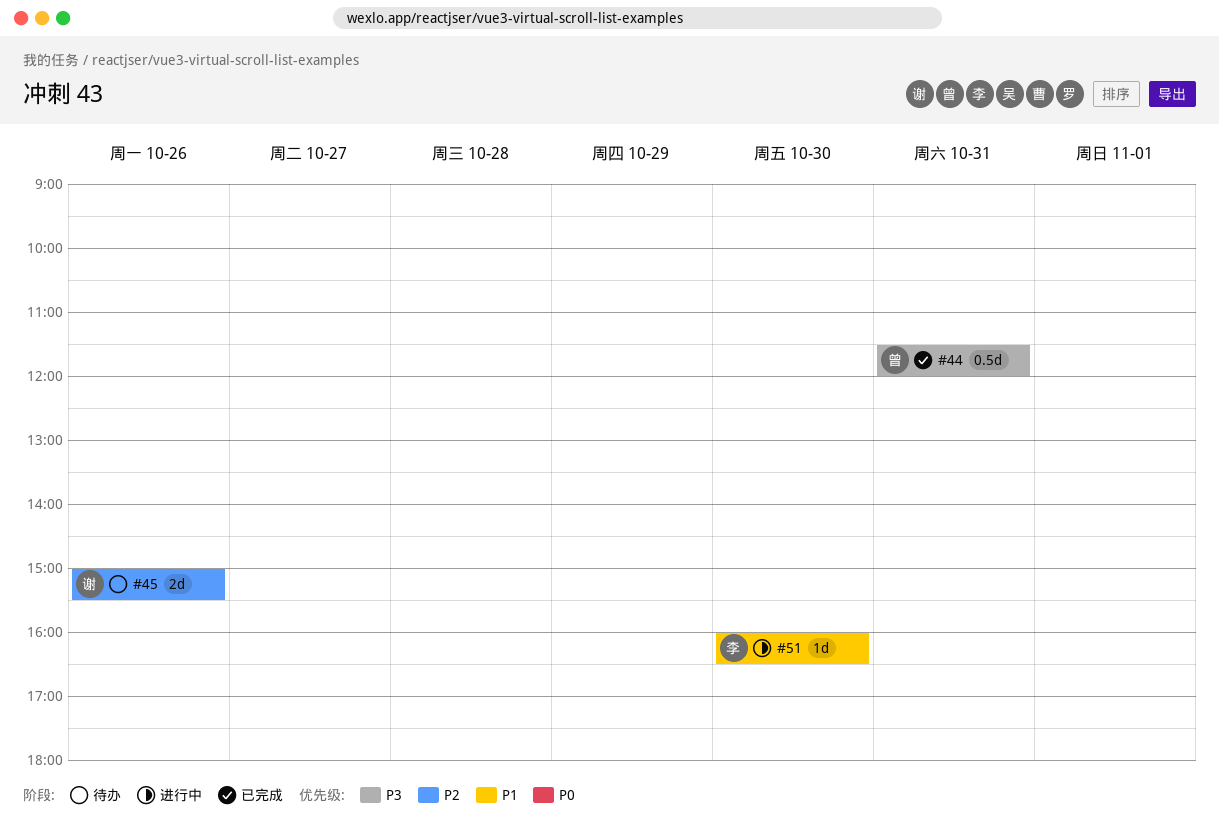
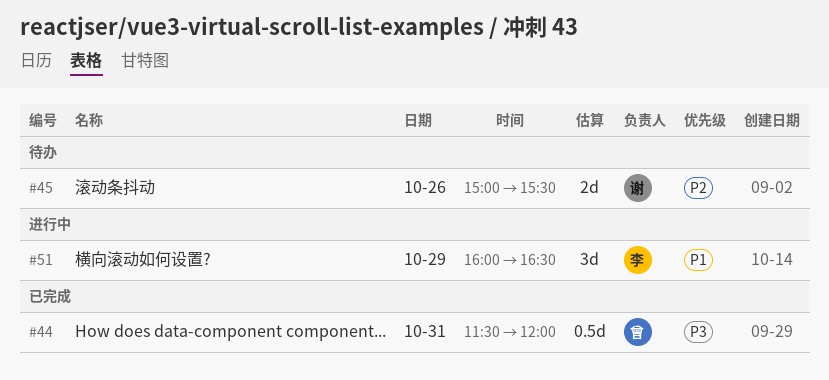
#51, estimate: 1d -> 3d
#51, day: Oct 30 -> Oct 29

